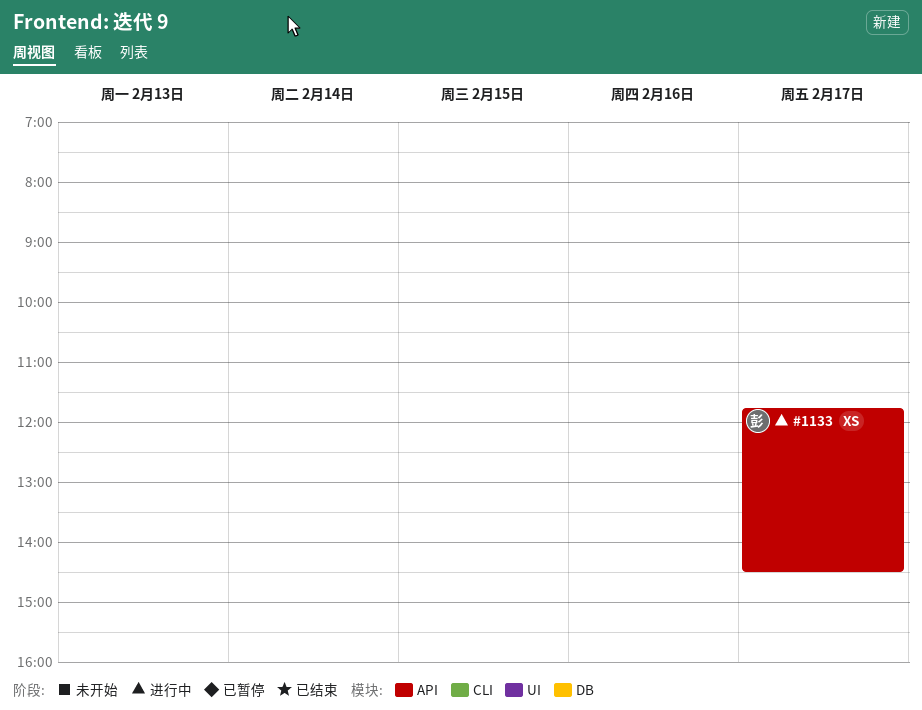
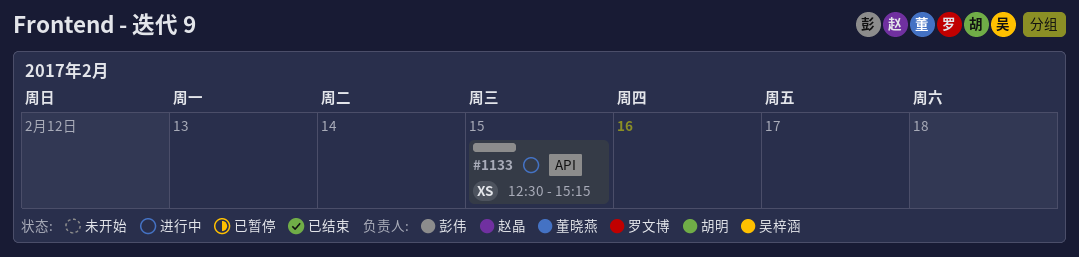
#1133, day: Feb 17 -> Feb 15
#1133, begins: 11:45 -> 12:30
#1133, ends: 14:30 -> 15:15

